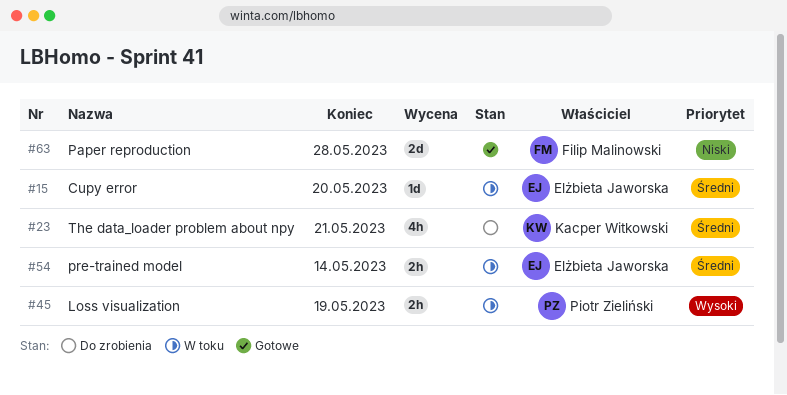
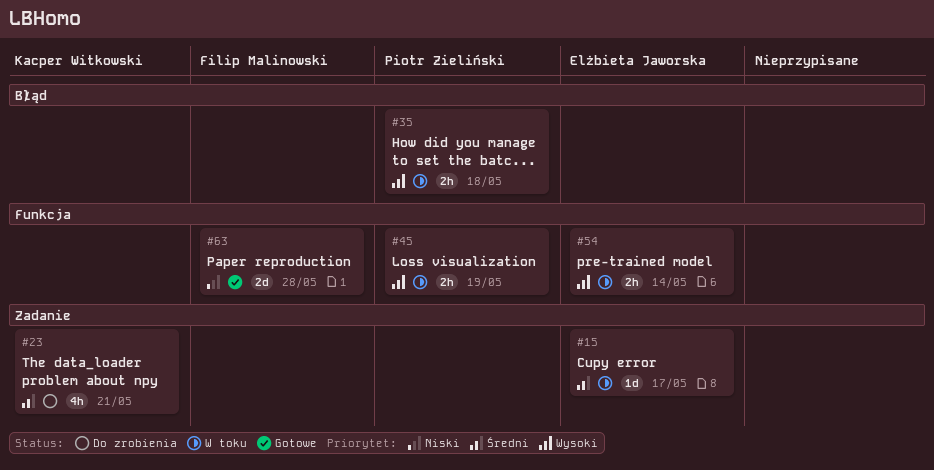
#15, due: May 20 -> May 17
#35: none -> present
#54, priority: Średni -> Wysoki

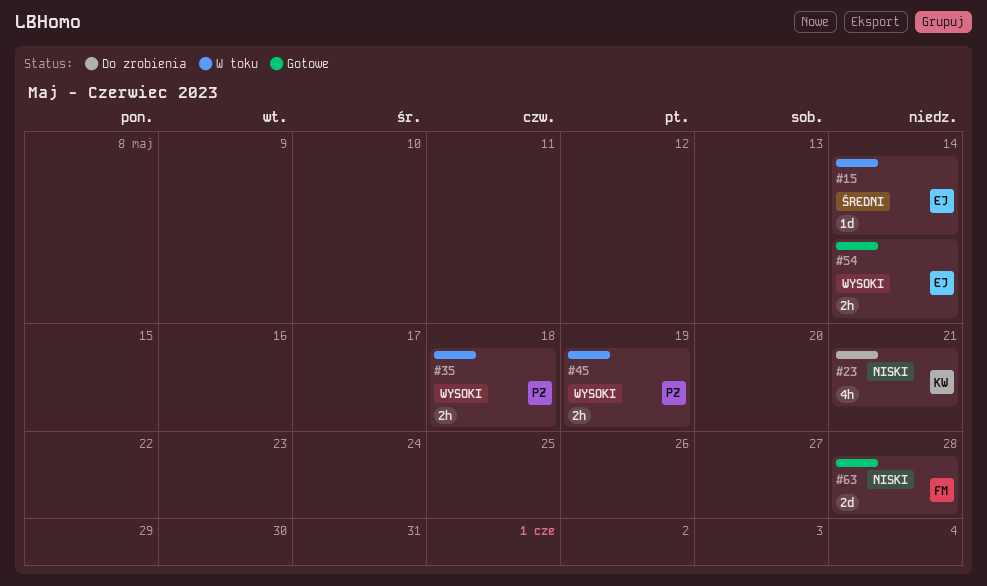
#15, due: May 17 -> May 14
#23, priority: Średni -> Niski
#54, status: W toku -> Gotowe

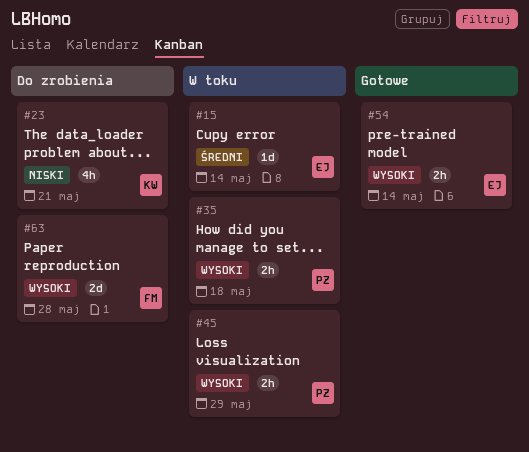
#45, due: May 19 -> May 29
#63, status: Gotowe -> Do zrobienia
#63, priority: Niski -> Wysoki

